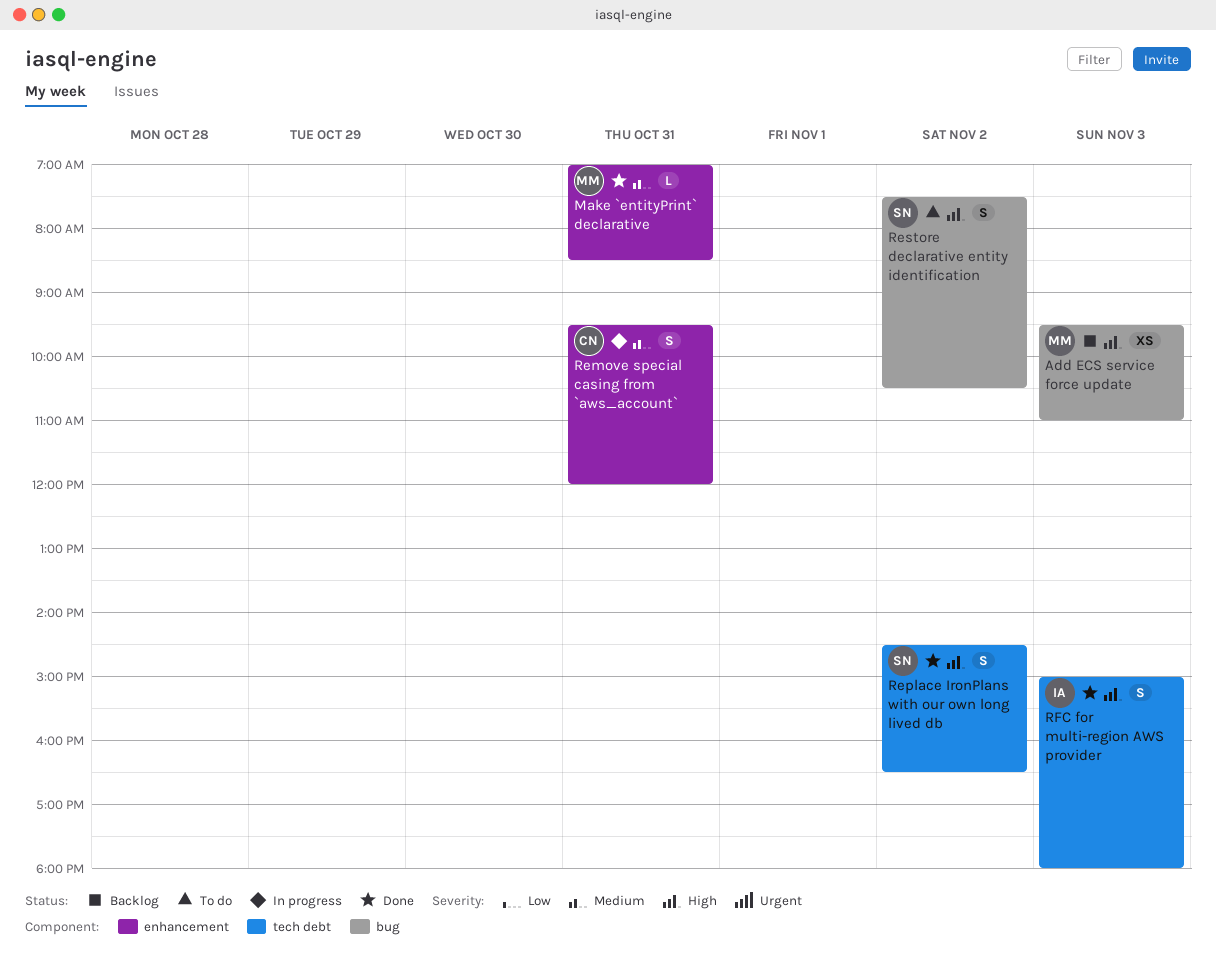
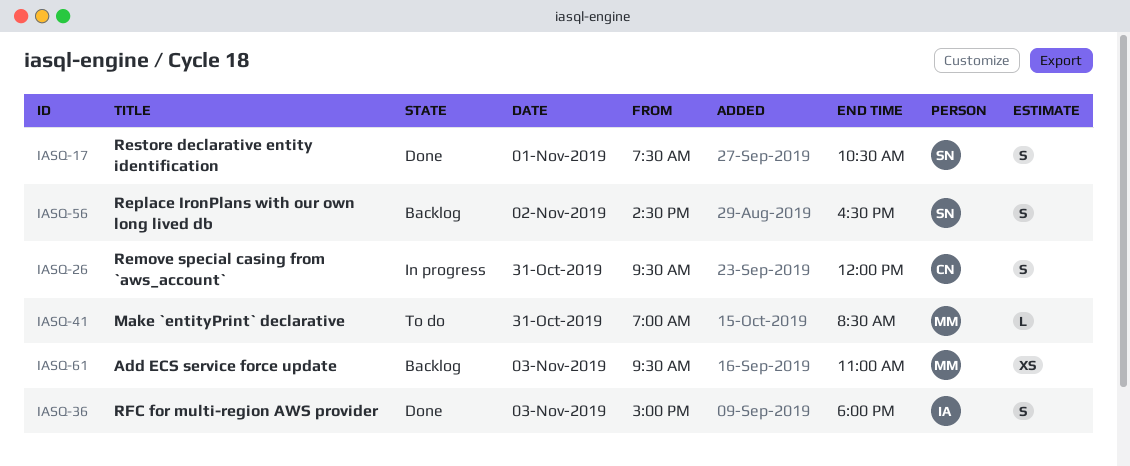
Make `entityPrint` declarative, status: Done -> To do
Replace IronPlans with our own long lived db, status: Done -> Backlog
Restore declarative entity identification, status: To do -> Done
Restore declarative entity identification, day: Nov 2 -> Nov 1

